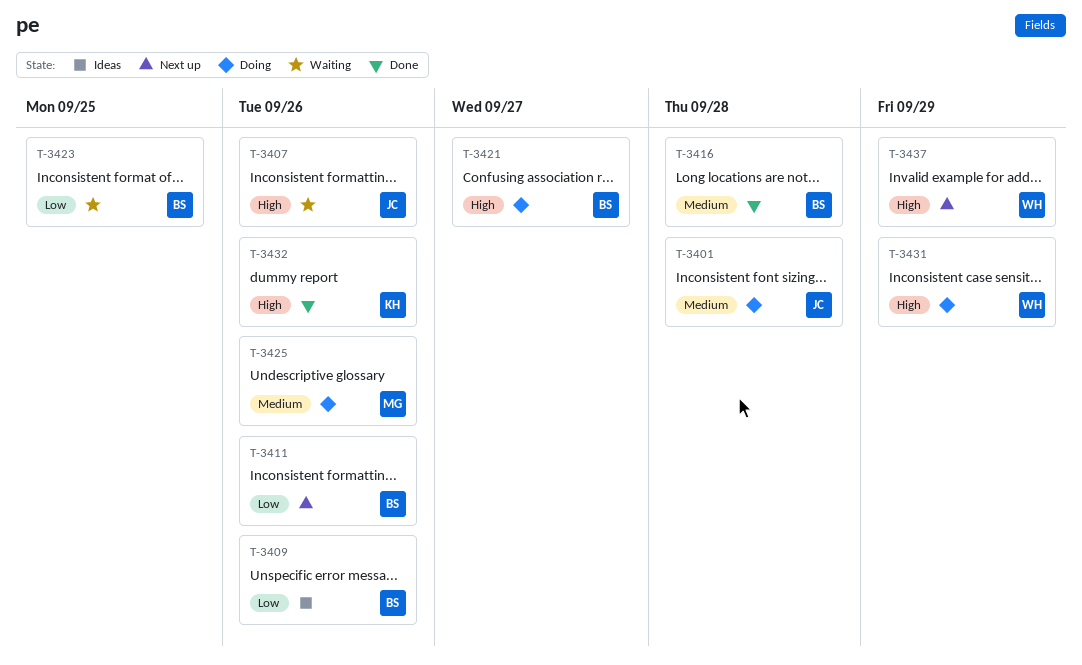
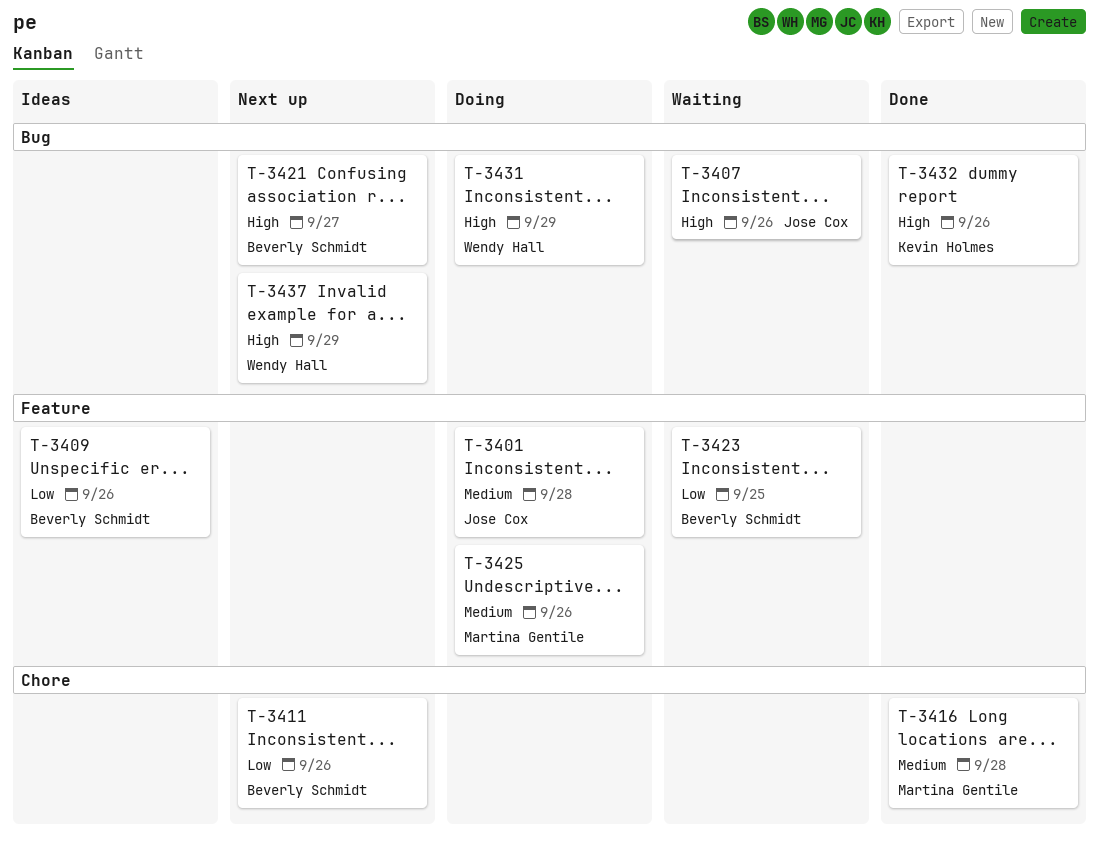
T-3416, owner: Beverly Schmidt -> Martina Gentile
T-3421, status: Doing -> Next up

